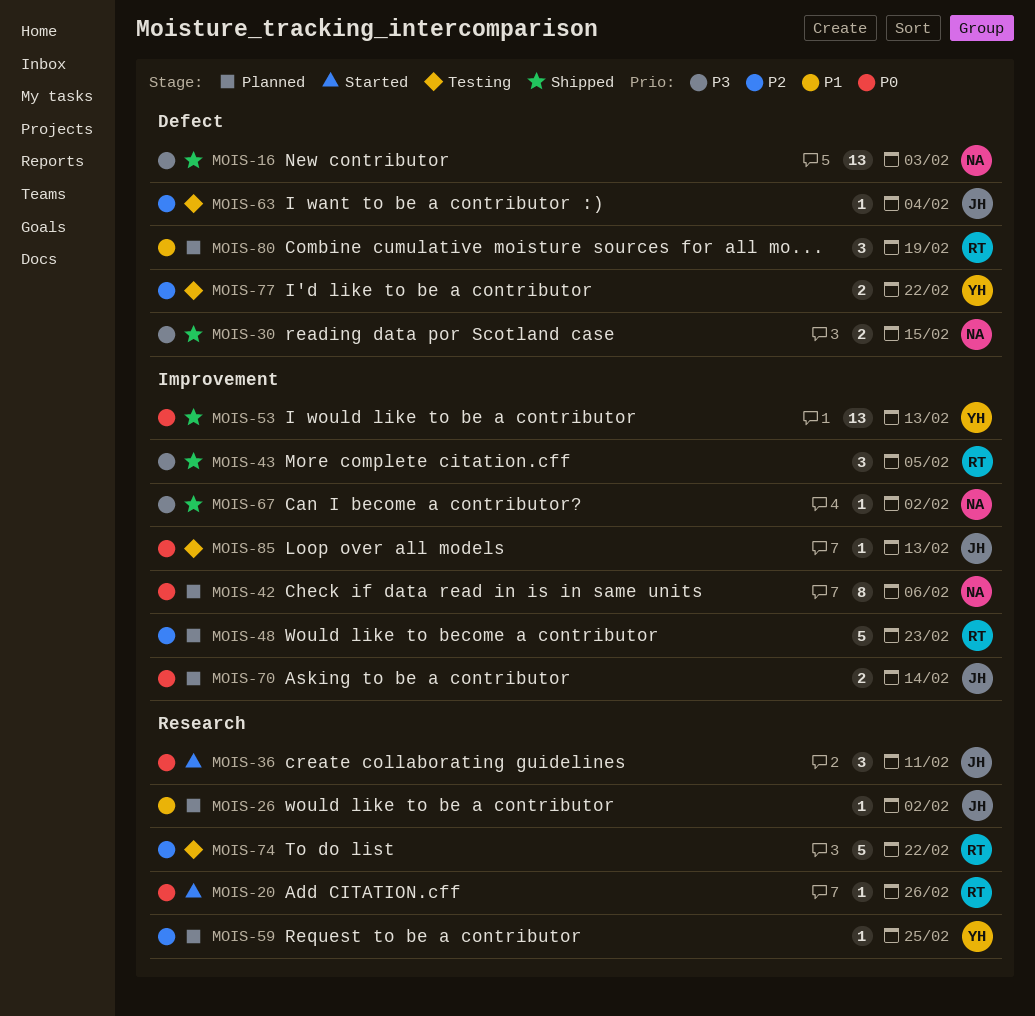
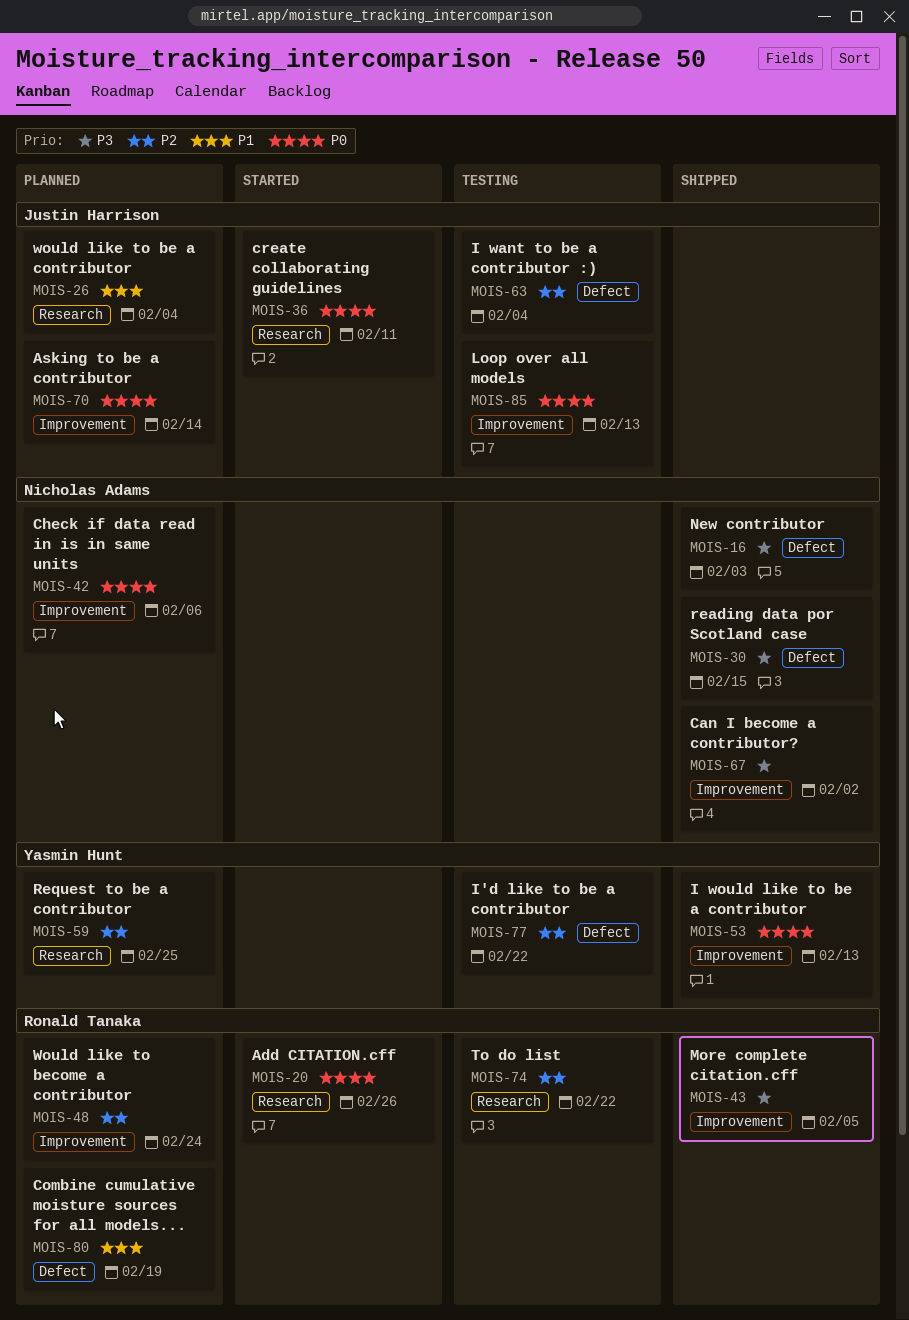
MOIS-26, due: Feb 2 -> Feb 4
MOIS-48, due: Feb 23 -> Feb 24

